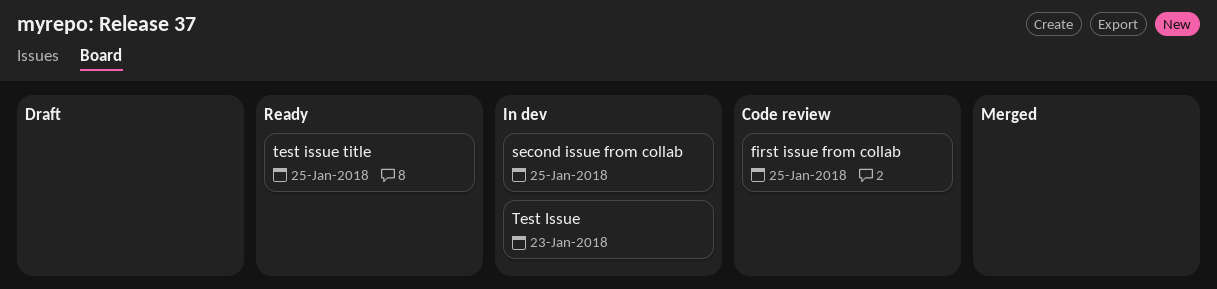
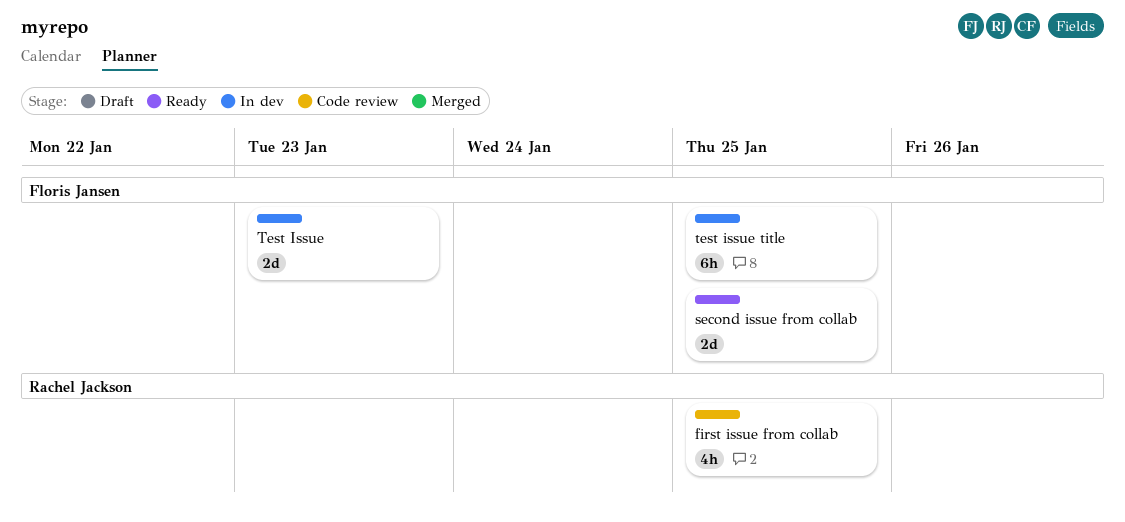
second issue from collab, status: In dev -> Ready
test issue title, status: Ready -> In dev

